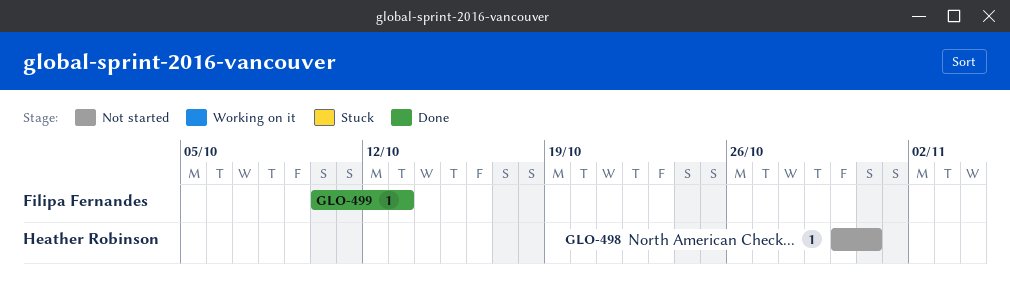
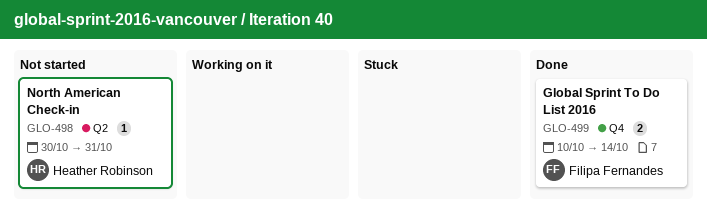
GLO-499, estimate: 1 -> 2
GLO-499, due: Oct 13 -> Oct 14

